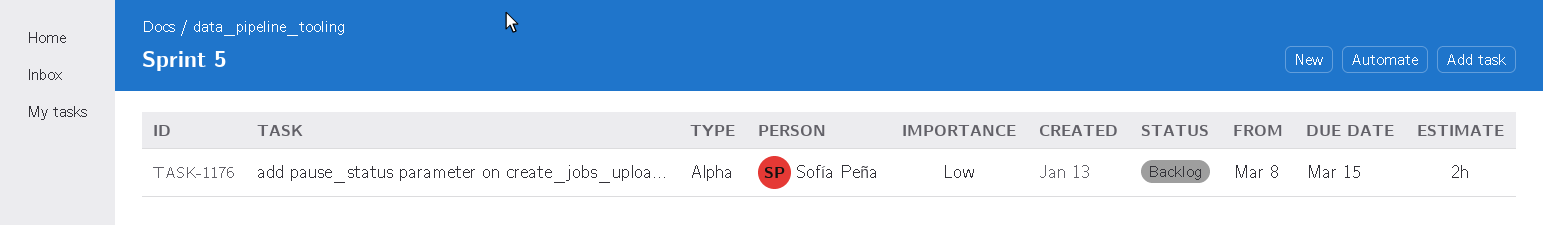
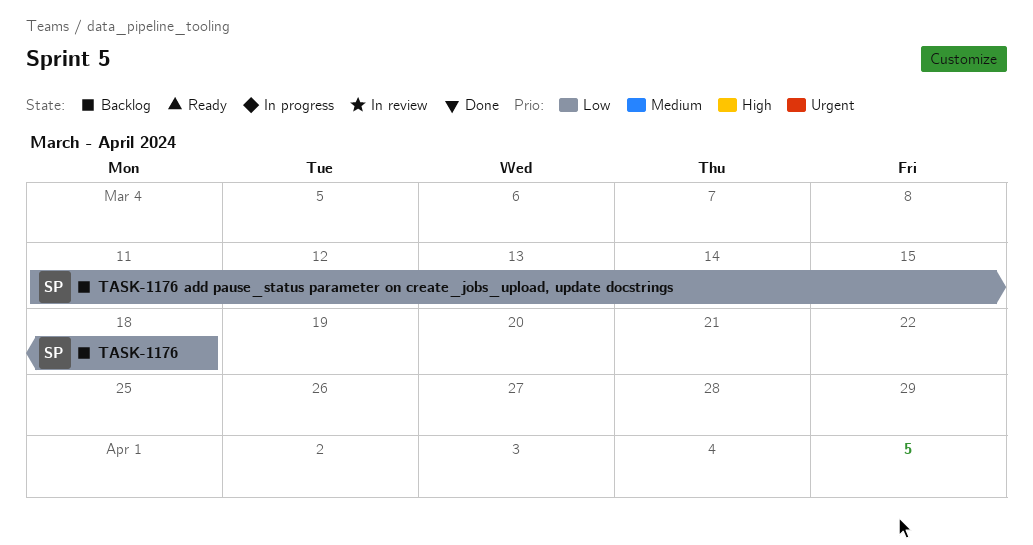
TASK-1176, start: Mar 8 -> Mar 11
TASK-1176, due: Mar 15 -> Mar 18

